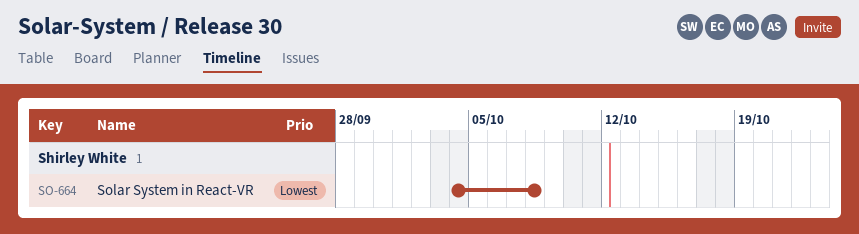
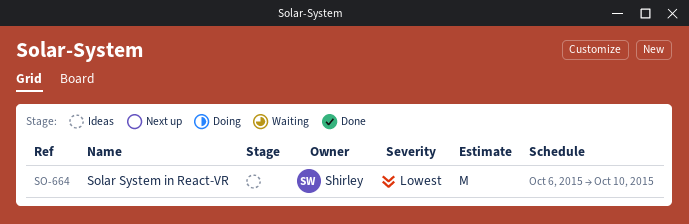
SO-664, start: Oct 4 -> Oct 6
SO-664, due: Oct 8 -> Oct 10

